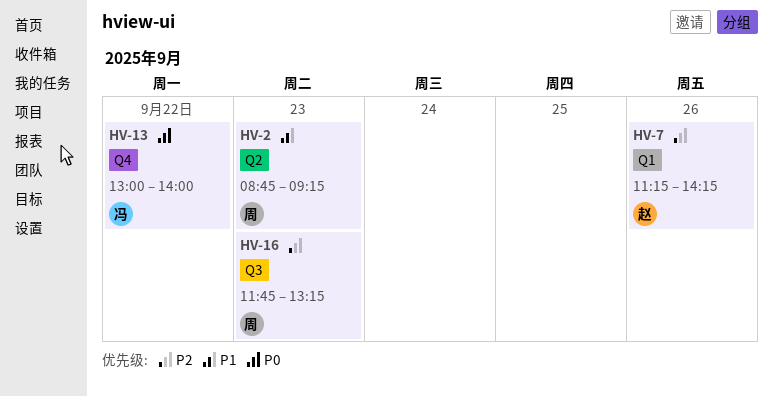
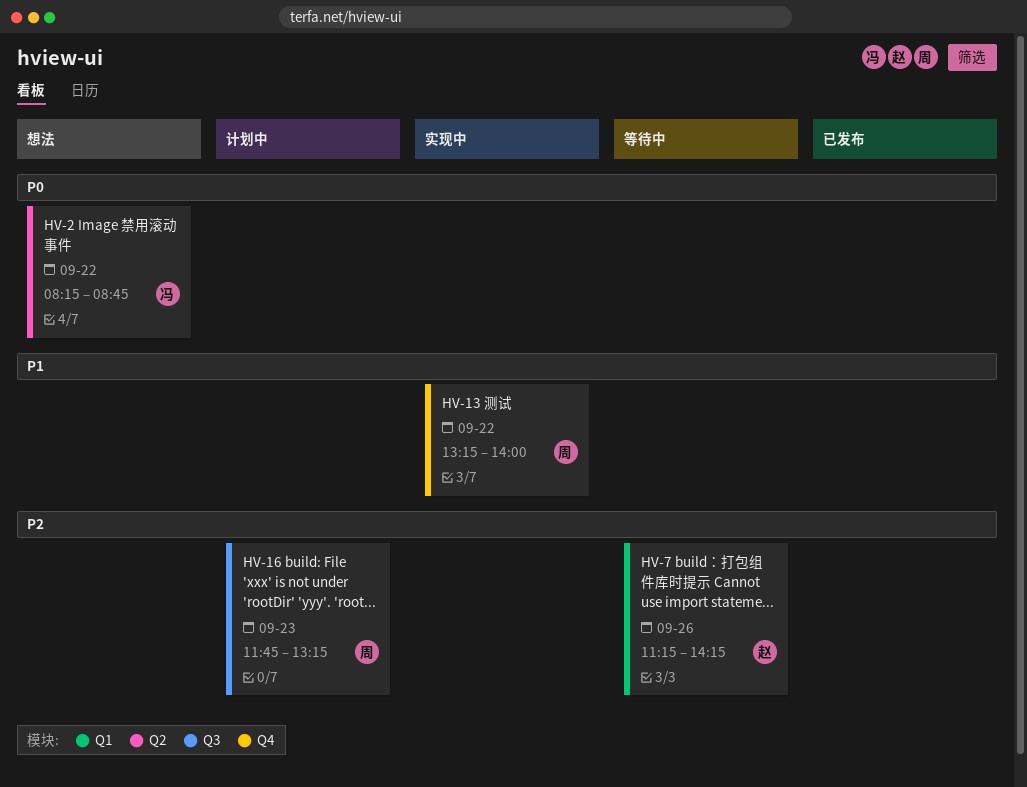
HV-2, owner: 周 -> 冯
HV-2, priority: P1 -> P0
HV-2, day: Sep 23 -> Sep 22
HV-2, begins: 08:45 -> 08:15
HV-2, ends: 09:15 -> 08:45
HV-13, owner: 冯 -> 周
HV-13, priority: P0 -> P1
HV-13, begins: 13:00 -> 13:15

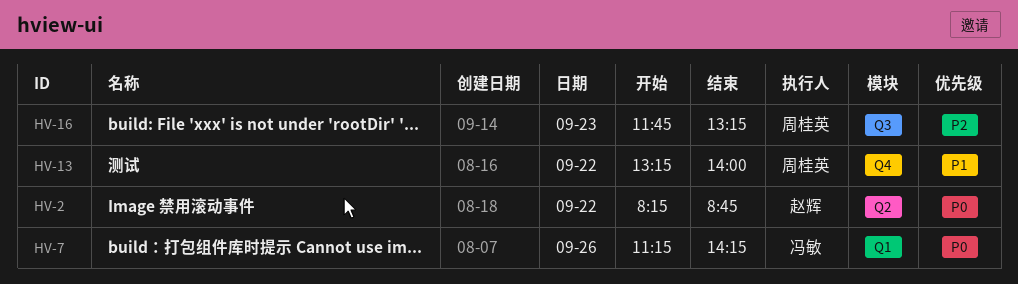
HV-2, owner: 冯敏 -> 赵辉
HV-7, owner: 赵辉 -> 冯敏
HV-7, priority: P2 -> P0

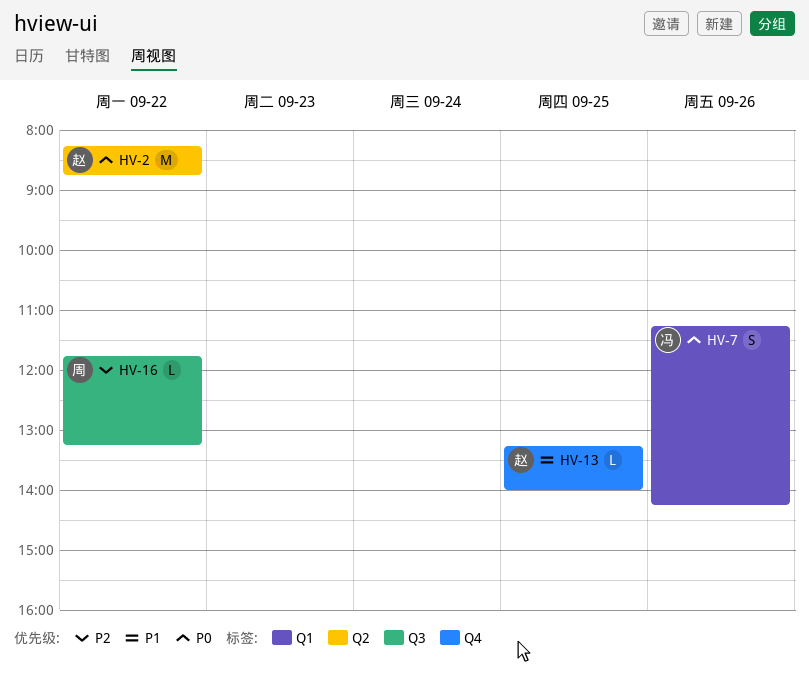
HV-13, owner: 周桂英 -> 赵辉
HV-13, day: Sep 22 -> Sep 25
HV-16, day: Sep 23 -> Sep 22

